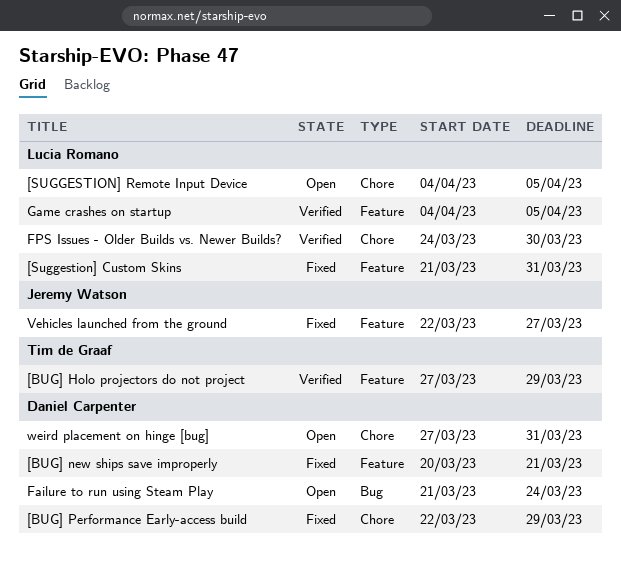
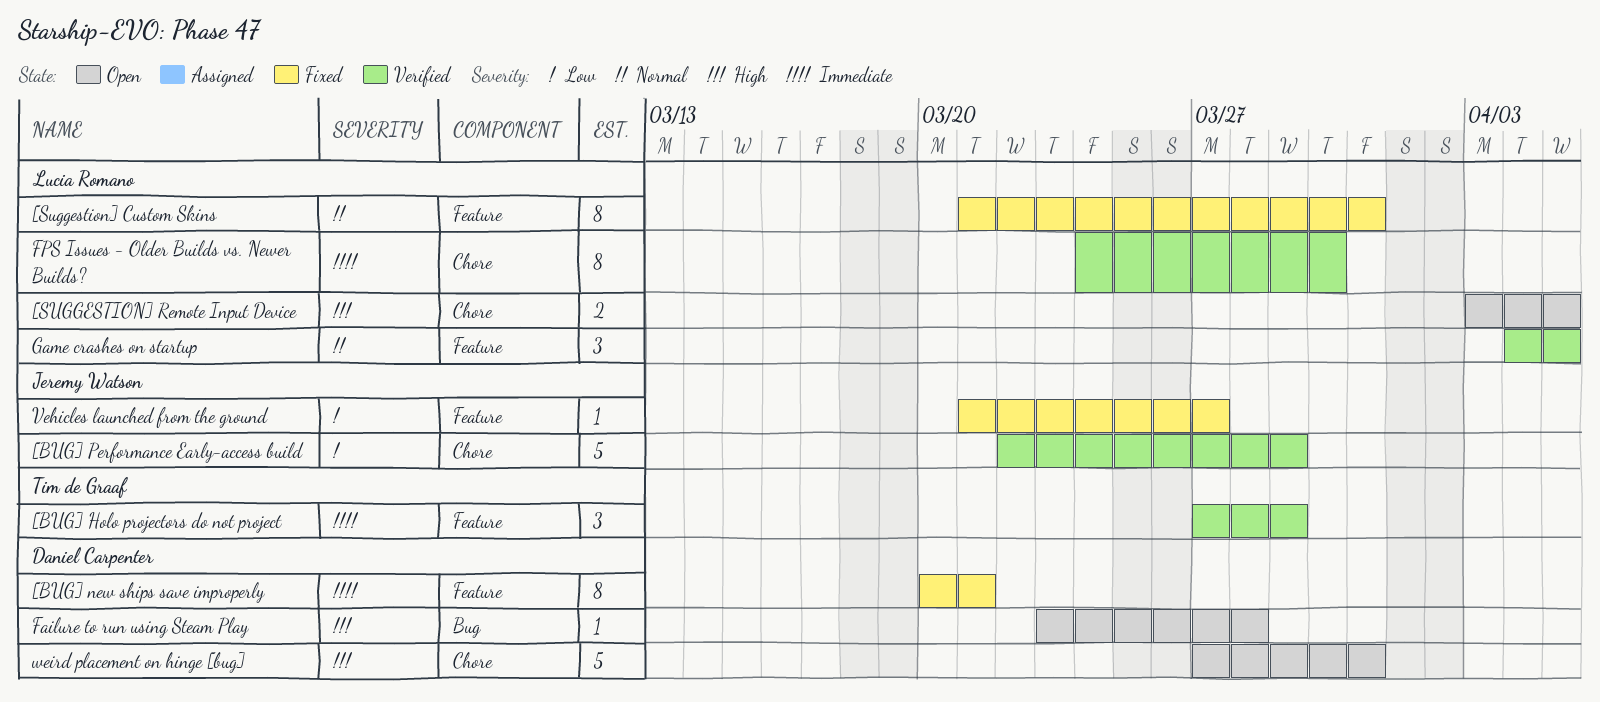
[BUG] Performance Early-access build, status: Fixed -> Verified
[BUG] Performance Early-access build, owner: Daniel Carpenter -> Jeremy Watson
[SUGGESTION] Remote Input Device, start: Apr 4 -> Apr 3
Failure to run using Steam Play, start: Mar 21 -> Mar 23
Failure to run using Steam Play, due: Mar 24 -> Mar 28
Vehicles launched from the ground, start: Mar 22 -> Mar 21

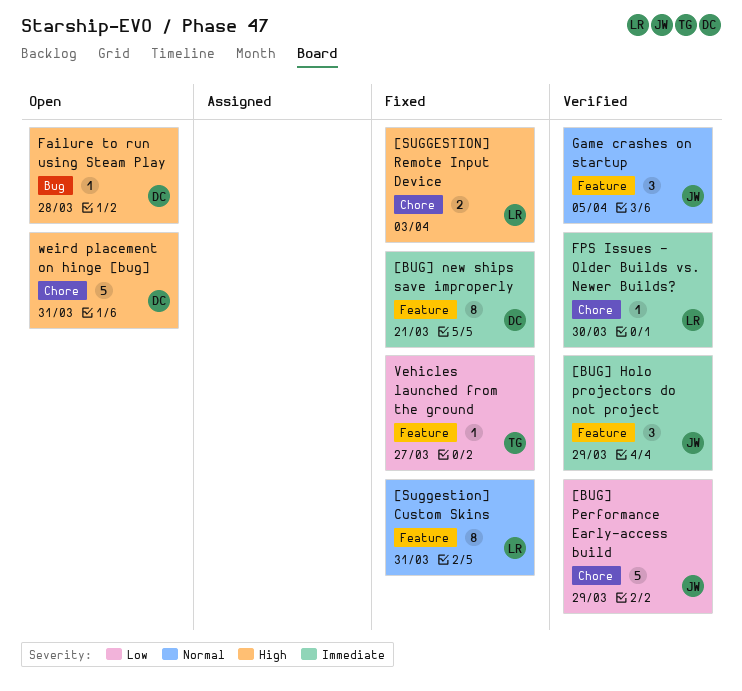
[BUG] Holo projectors do not project, owner: Tim de Graaf -> Jeremy Watson
[SUGGESTION] Remote Input Device, status: Open -> Fixed
[SUGGESTION] Remote Input Device, due: Apr 5 -> Apr 3
FPS Issues - Older Builds vs. Newer Builds?, estimate: 8 -> 1
Game crashes on startup, owner: Lucia Romano -> Jeremy Watson
Vehicles launched from the ground, owner: Jeremy Watson -> Tim de Graaf

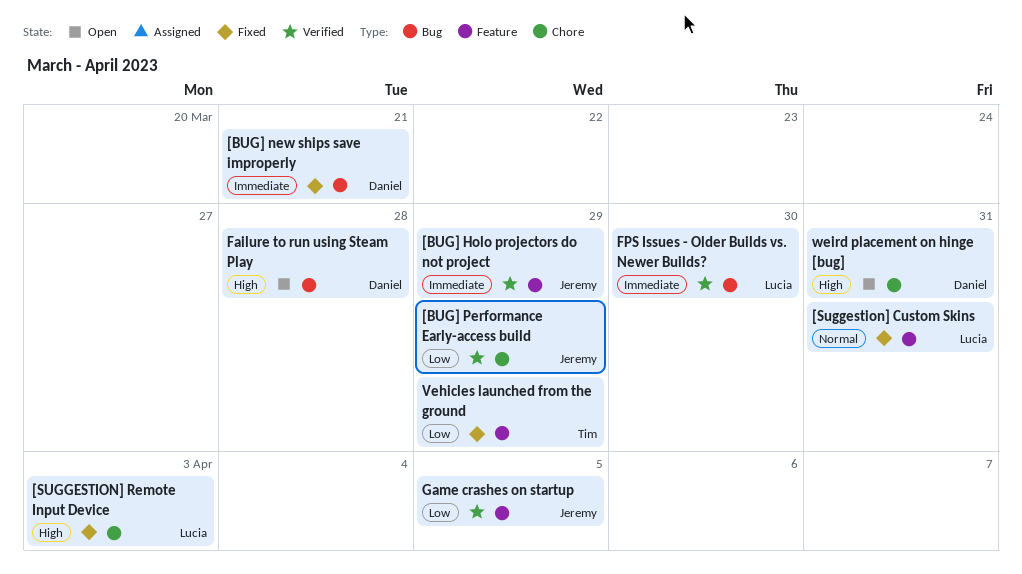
[BUG] new ships save improperly, label: Feature -> Bug
FPS Issues - Older Builds vs. Newer Builds?, label: Chore -> Bug
Game crashes on startup, priority: Normal -> Low
Vehicles launched from the ground, due: Mar 27 -> Mar 29

